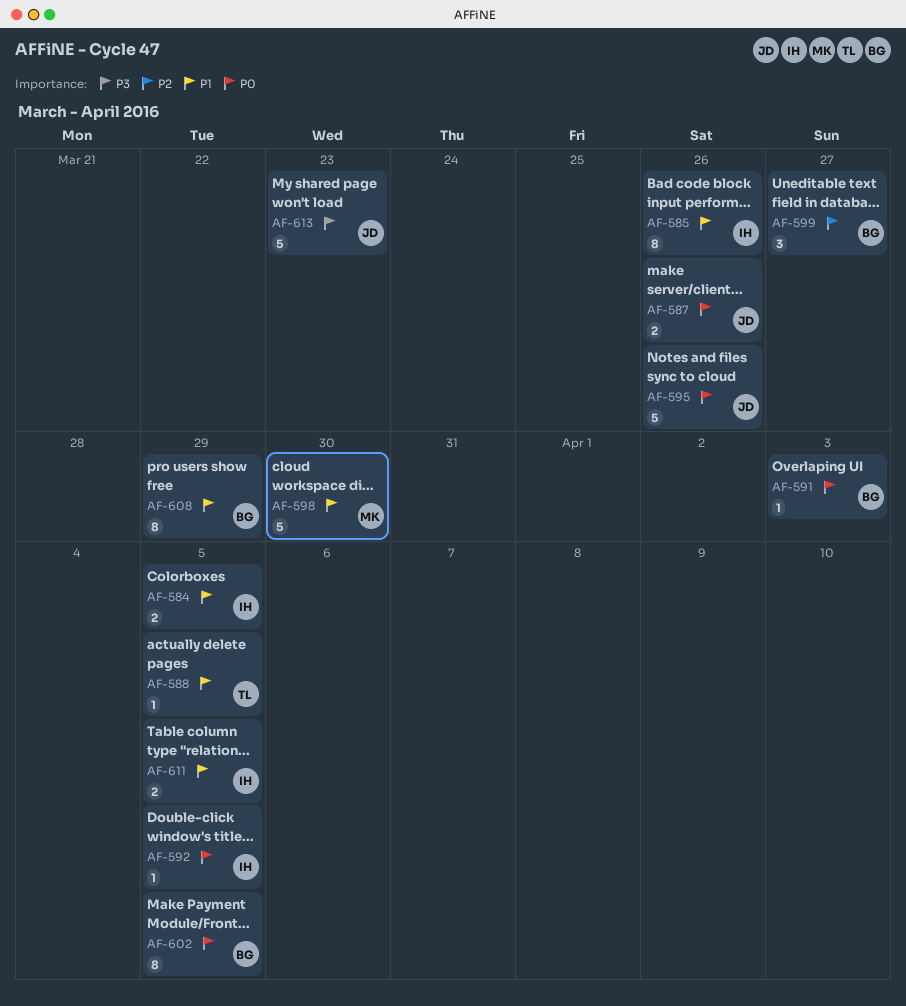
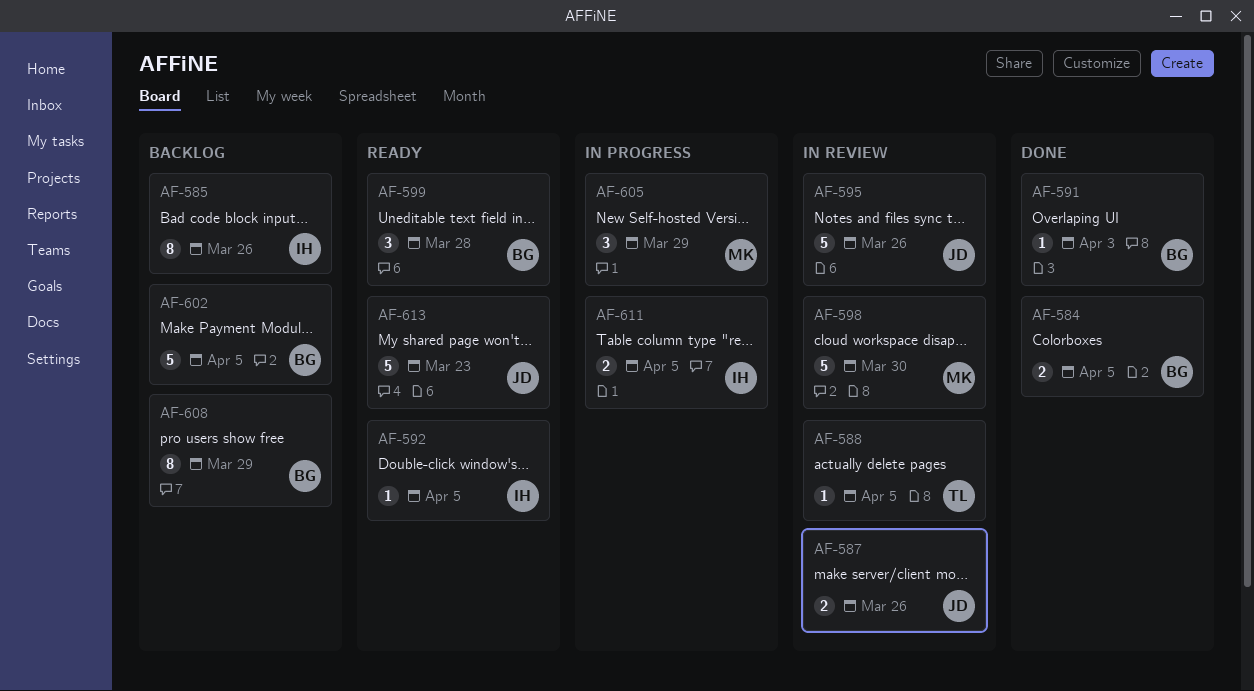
AF-584, owner: IH -> BG
AF-599, due: Mar 27 -> Mar 28
AF-602, estimate: 8 -> 5
AF-605: none -> present

